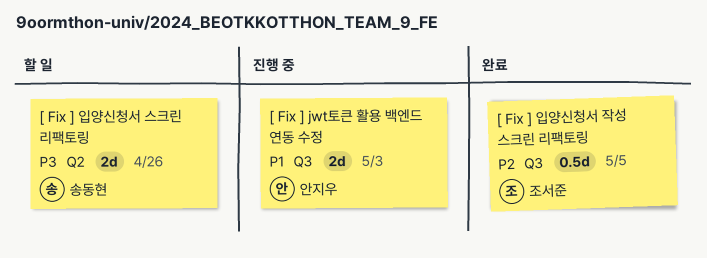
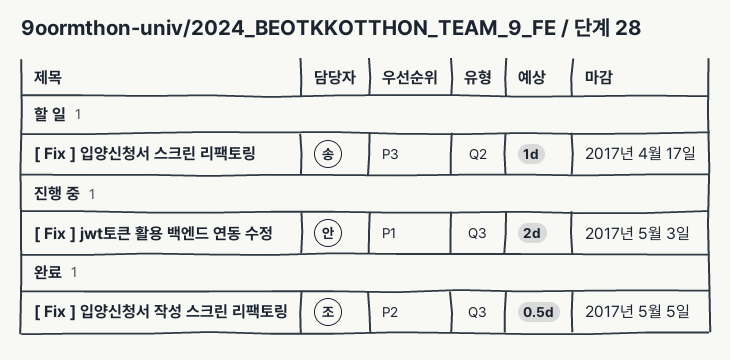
[ Fix ] 입양신청서 스크린 리팩토링, estimate: 2d -> 1d
[ Fix ] 입양신청서 스크린 리팩토링, due: Apr 26 -> Apr 17

